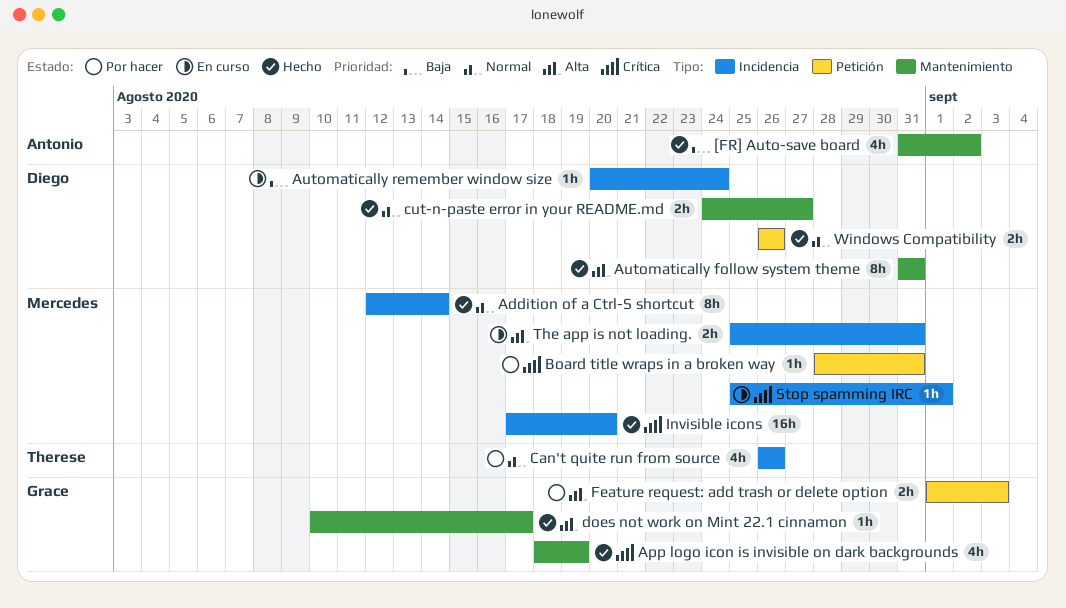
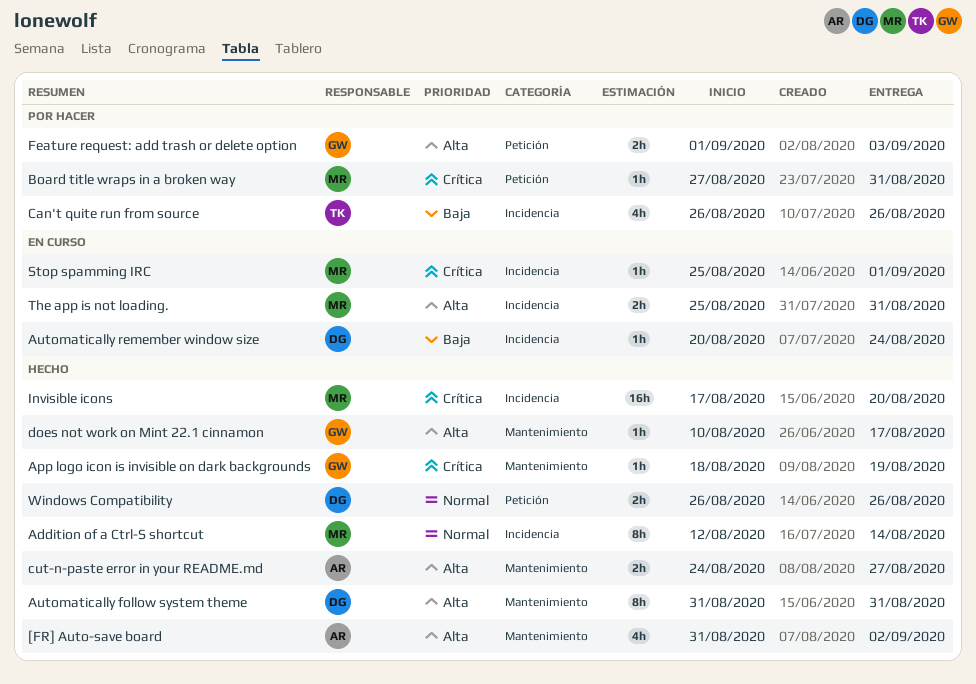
[FR] Auto-save board, priority: Baja -> Alta
App logo icon is invisible on dark backgrounds, estimate: 4h -> 1h
Board title wraps in a broken way, start: Aug 28 -> Aug 27
Can't quite run from source, priority: Normal -> Baja
cut-n-paste error in your README.md, owner: Diego -> Antonio
cut-n-paste error in your README.md, priority: Normal -> Alta

